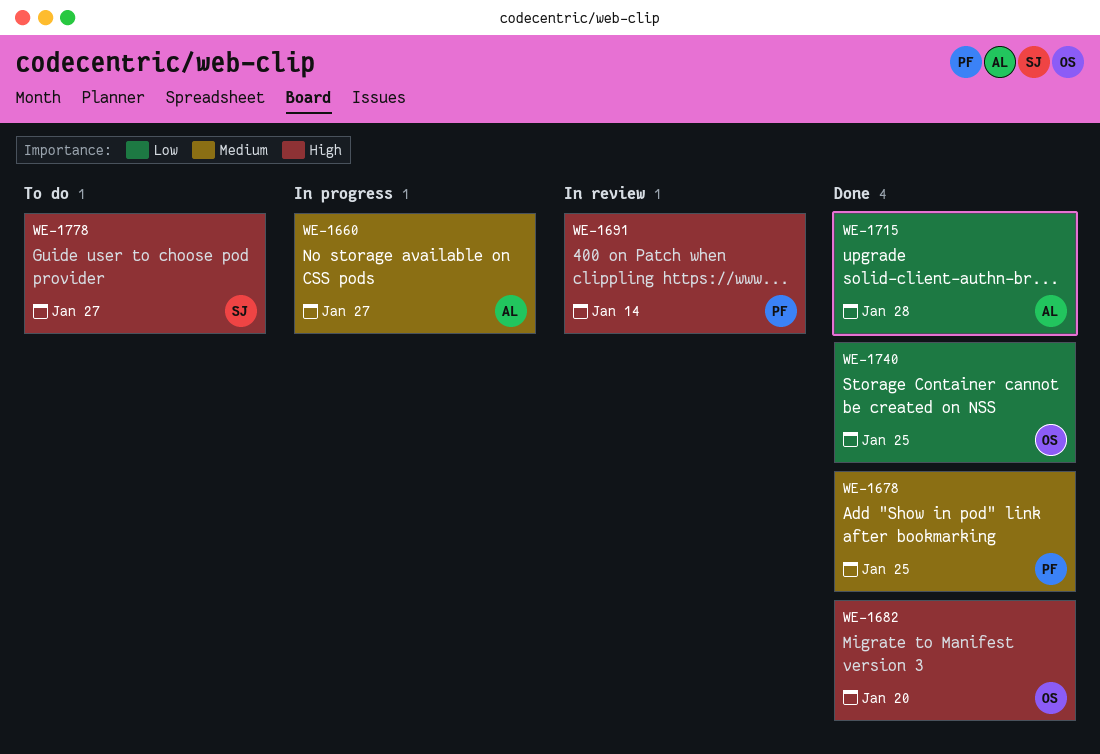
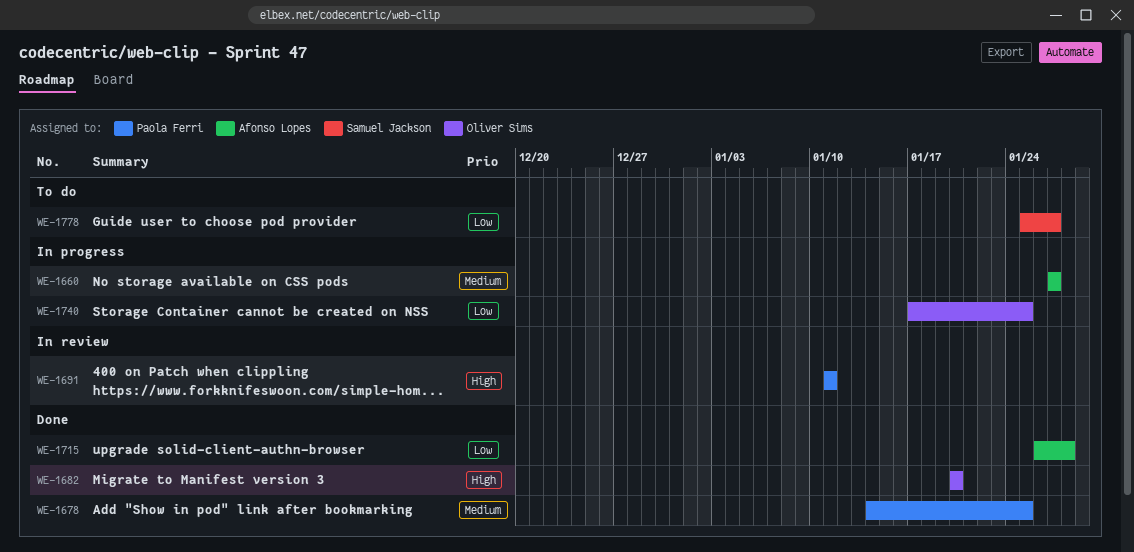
WE-1691, due: Jan 14 -> Jan 11
WE-1740, status: Done -> In progress
WE-1778, priority: High -> Low

